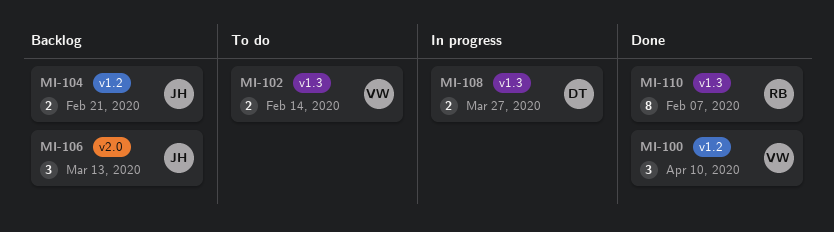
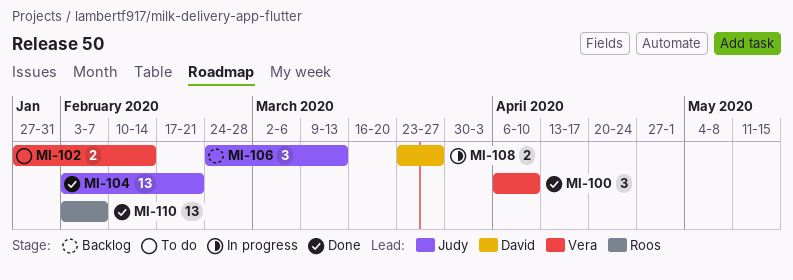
MI-104, status: Backlog -> Done
MI-104, estimate: 2 -> 13
MI-110, estimate: 8 -> 13

